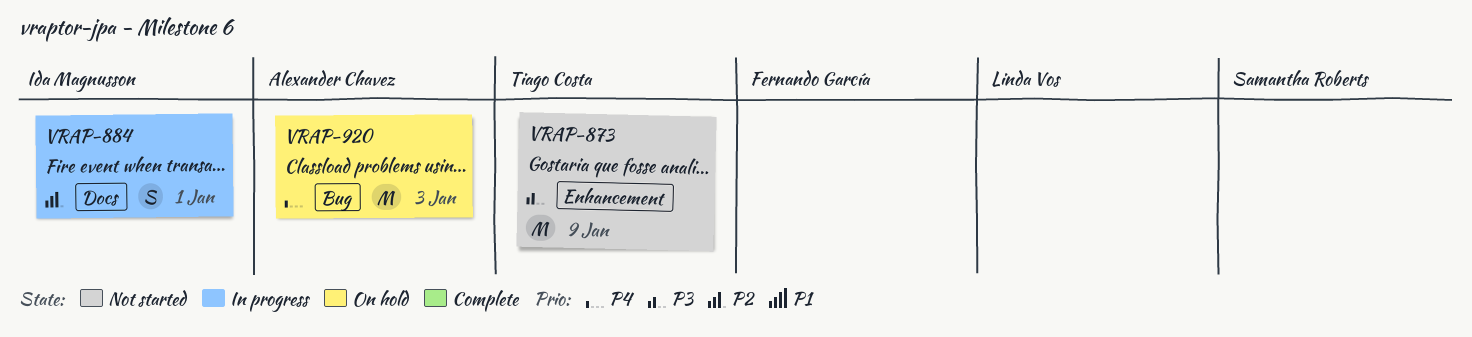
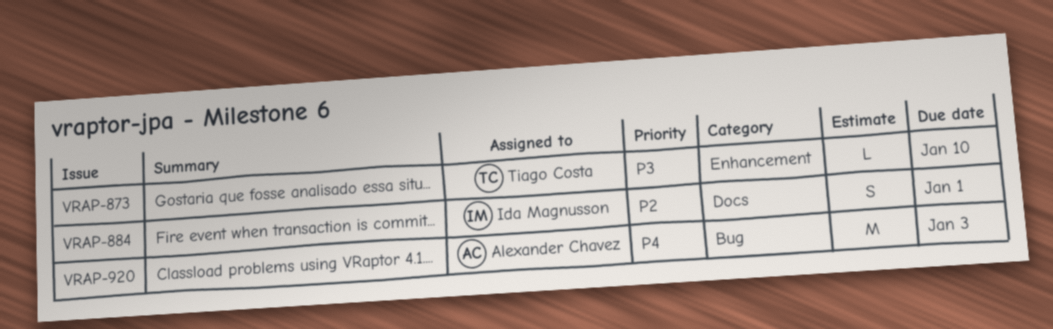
VRAP-873, estimate: M -> L
VRAP-873, due: Jan 9 -> Jan 10

